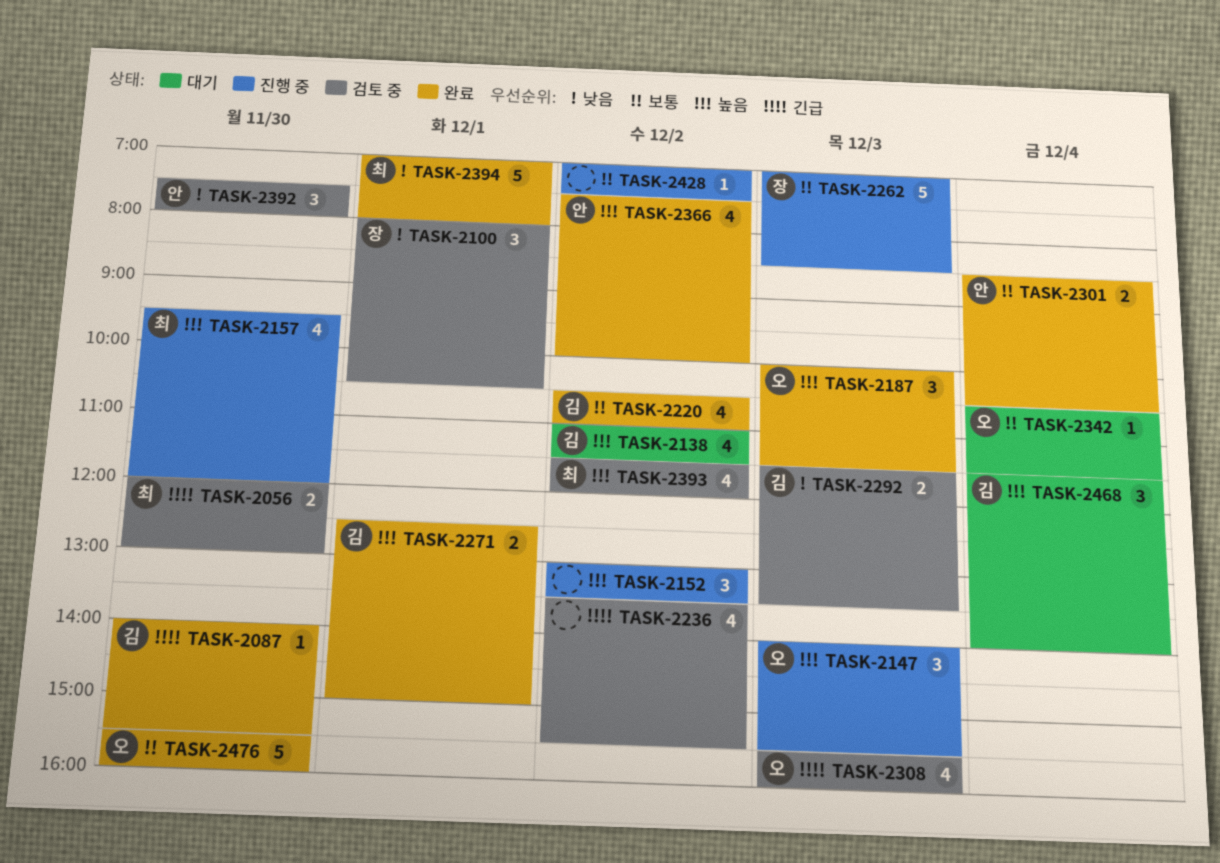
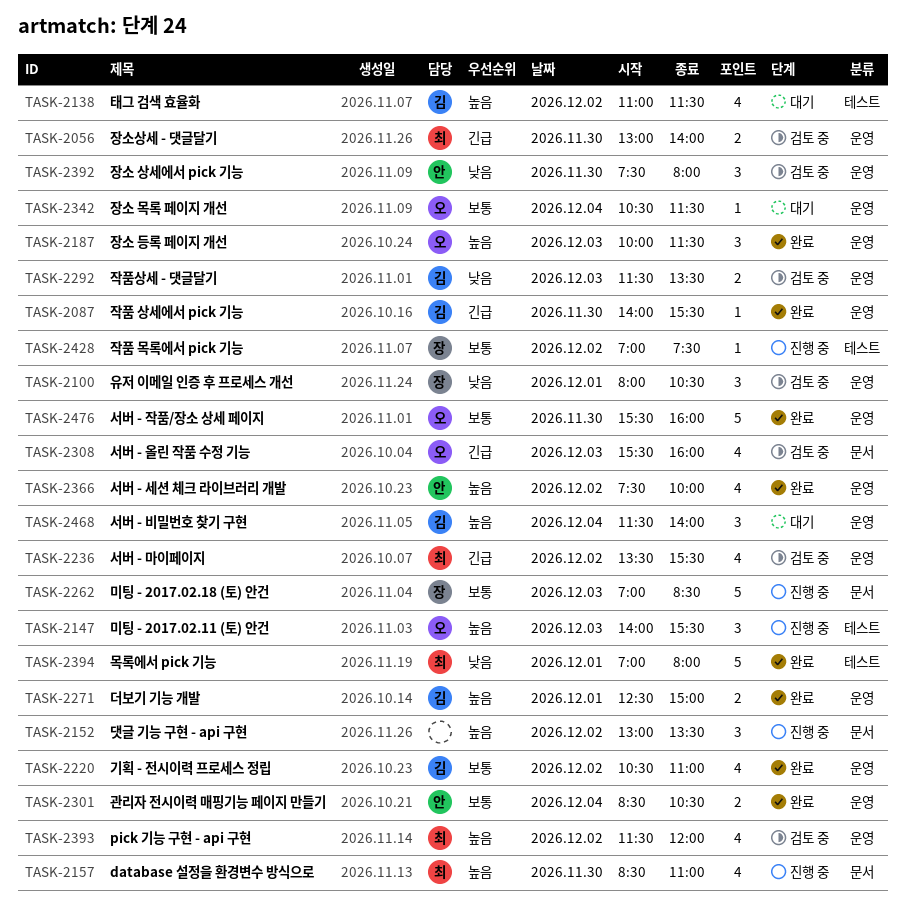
TASK-2056, begins: 12:00 -> 13:00
TASK-2056, ends: 13:00 -> 14:00
TASK-2157, begins: 09:30 -> 08:30
TASK-2157, ends: 12:00 -> 11:00
TASK-2236, owner: none -> 최
TASK-2428, owner: none -> 장

